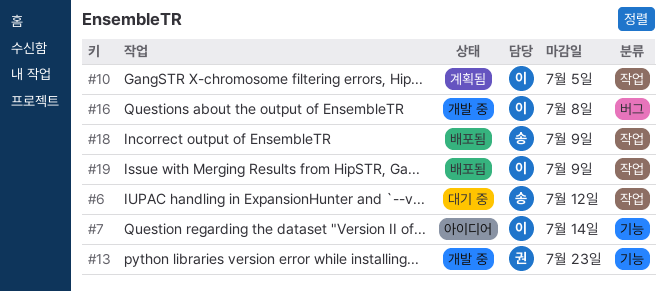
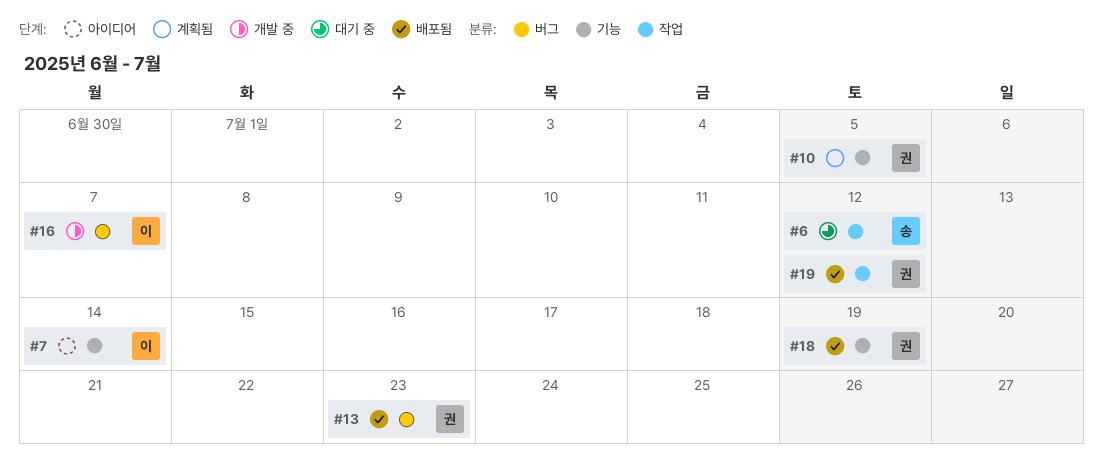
#10, owner: 이 -> 권
#10, label: 작업 -> 기능
#13, status: 개발 중 -> 배포됨
#13, label: 기능 -> 버그
#16, due: Jul 8 -> Jul 7
#18, owner: 송 -> 권
#18, label: 작업 -> 기능
#18, due: Jul 9 -> Jul 19
#19, owner: 이 -> 권
#19, due: Jul 9 -> Jul 12

